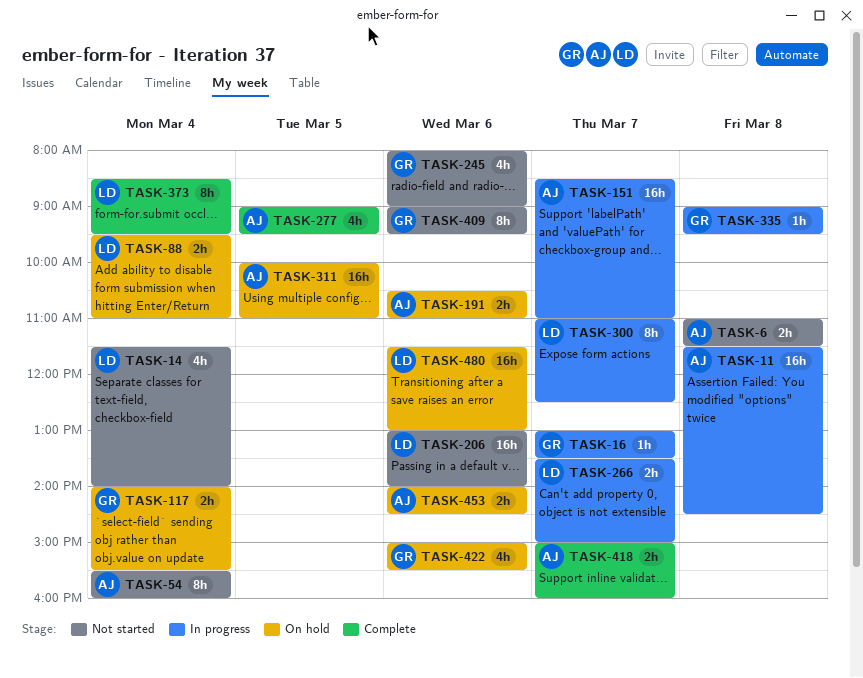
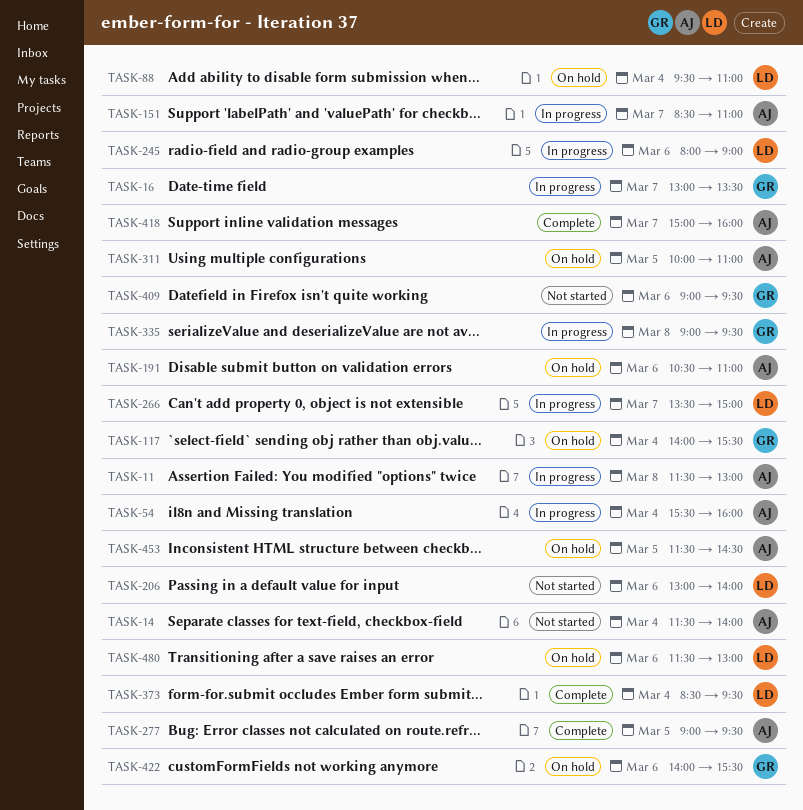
TASK-6: present -> none
TASK-11, ends: 14:30 -> 13:00
TASK-14, owner: LD -> AJ
TASK-54, status: Not started -> In progress
TASK-245, status: Not started -> In progress
TASK-245, owner: GR -> LD
TASK-300: present -> none
TASK-422, begins: 15:00 -> 14:00
TASK-453, day: Mar 6 -> Mar 5
TASK-453, begins: 14:00 -> 11:30

